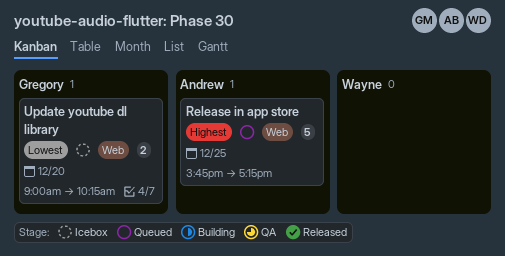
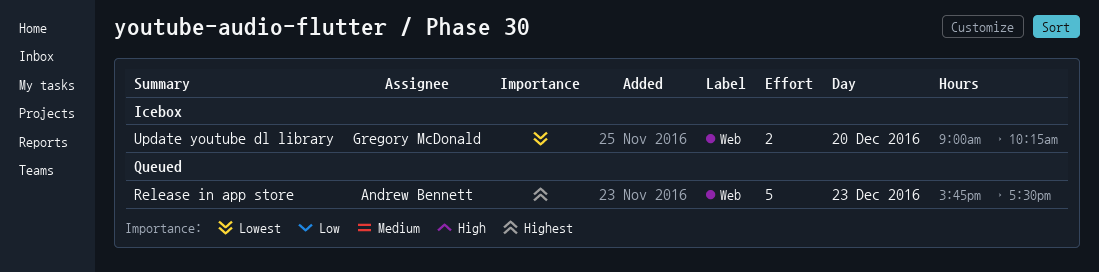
Release in app store, day: Dec 25 -> Dec 23
Release in app store, ends: 17:15 -> 17:30

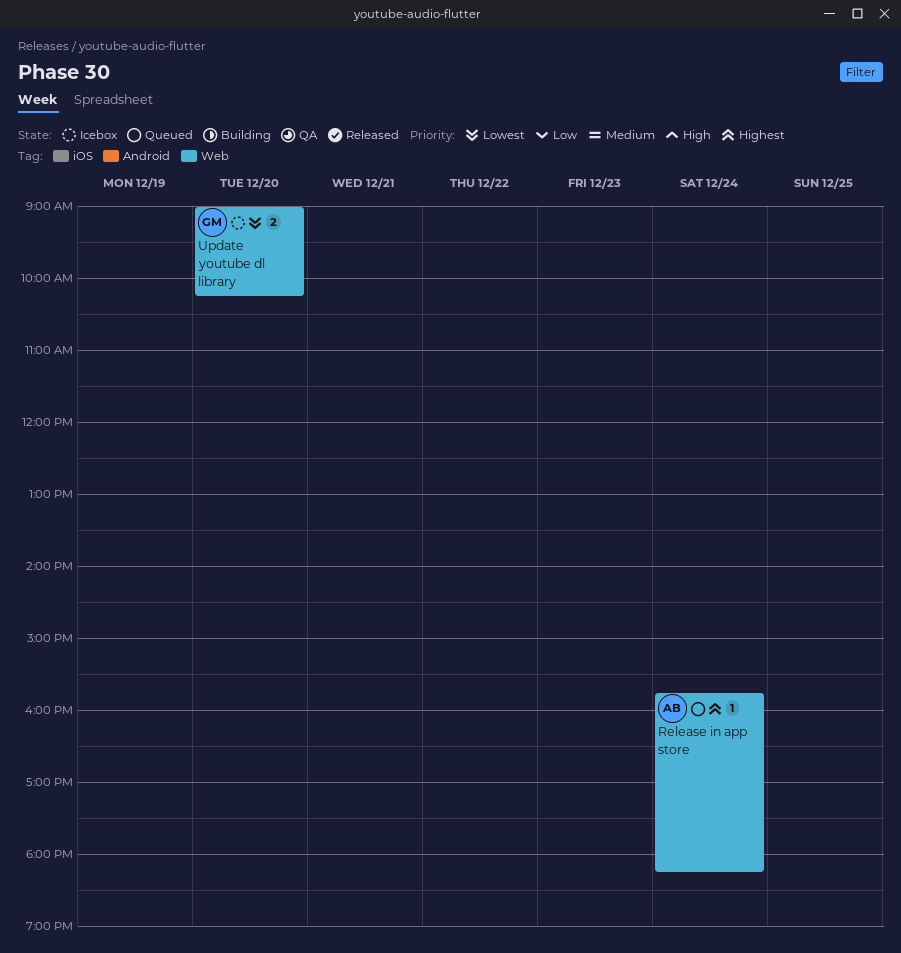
Release in app store, estimate: 5 -> 1
Release in app store, day: Dec 23 -> Dec 24
Release in app store, ends: 17:30 -> 18:15

